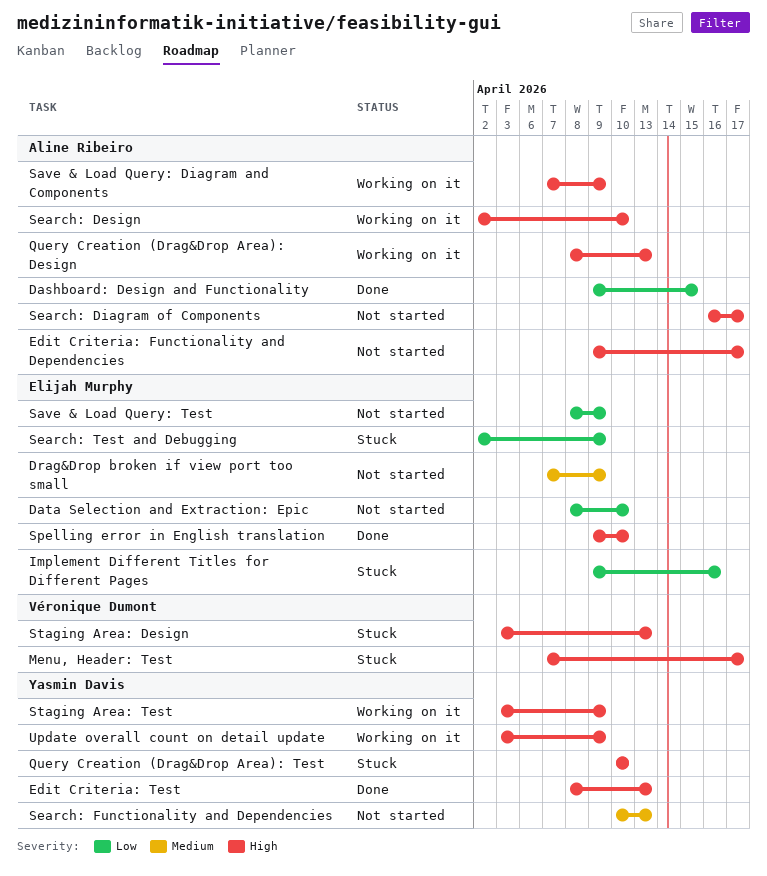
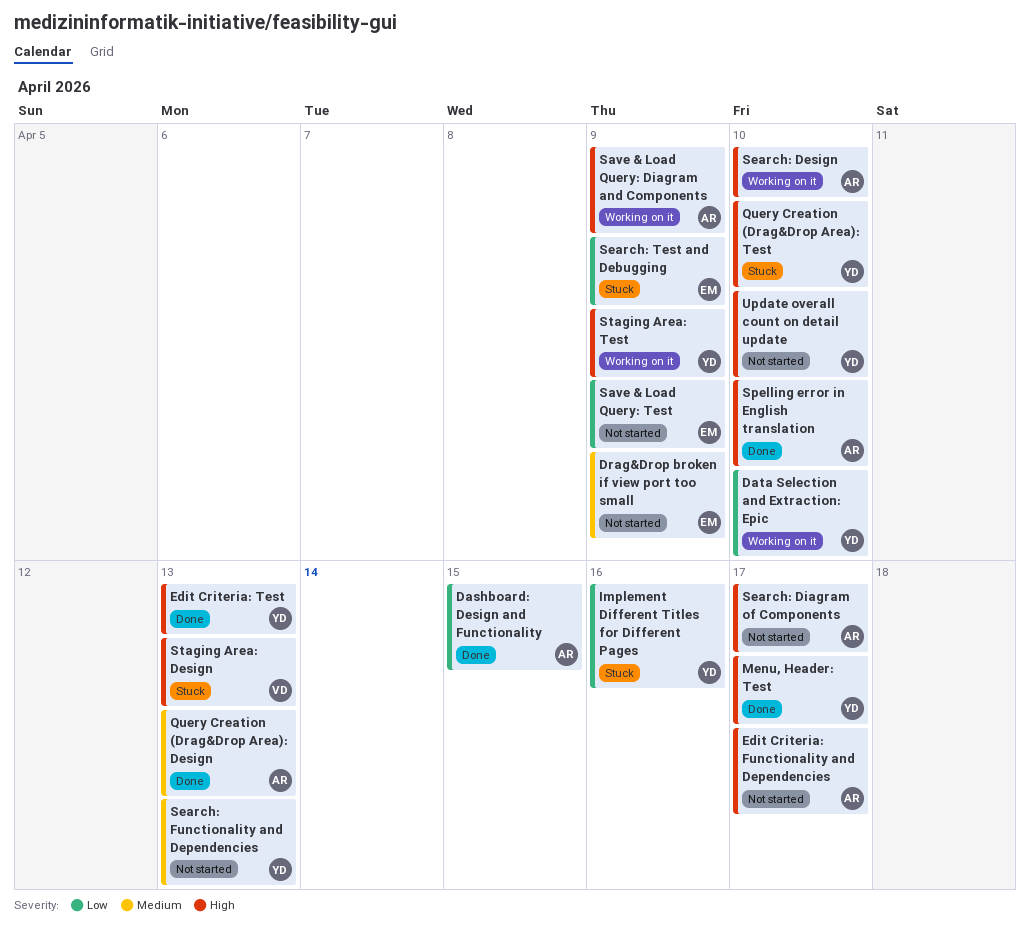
Data Selection and Extraction: Epic, status: Not started -> Working on it
Data Selection and Extraction: Epic, owner: Elijah Murphy -> Yasmin Davis
Implement Different Titles for Different Pages, owner: Elijah Murphy -> Yasmin Davis
Menu, Header: Test, status: Stuck -> Done
Menu, Header: Test, owner: Véronique Dumont -> Yasmin Davis
Query Creation (Drag&Drop Area): Design, status: Working on it -> Done
Query Creation (Drag&Drop Area): Design, priority: High -> Medium
Spelling error in English translation, owner: Elijah Murphy -> Aline Ribeiro
Update overall count on detail update, status: Working on it -> Not started
Update overall count on detail update, due: Apr 9 -> Apr 10

